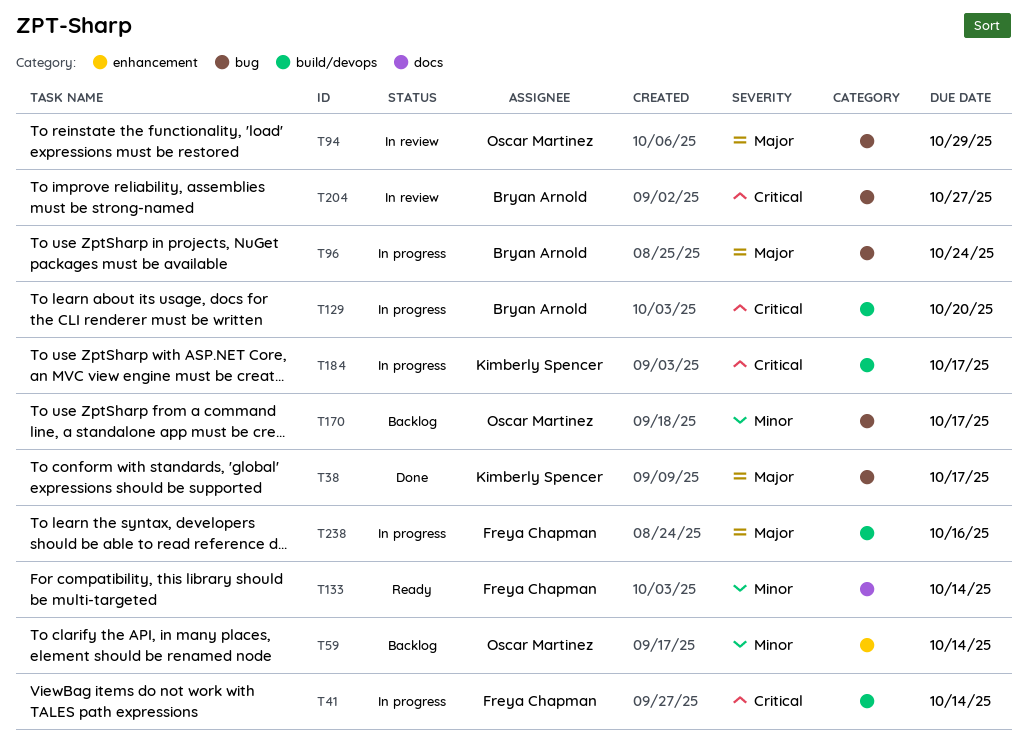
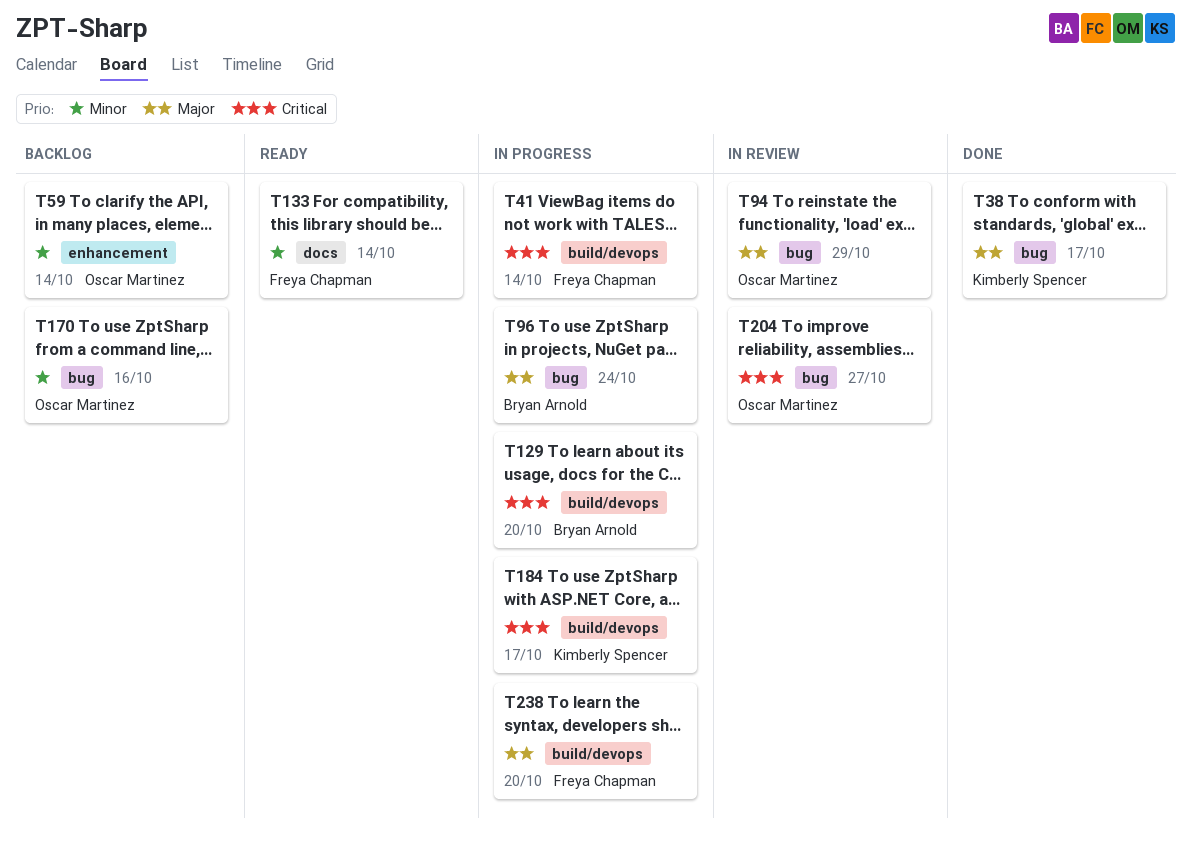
T170, due: Oct 17 -> Oct 16
T204, owner: Bryan Arnold -> Oscar Martinez
T238, due: Oct 16 -> Oct 20

